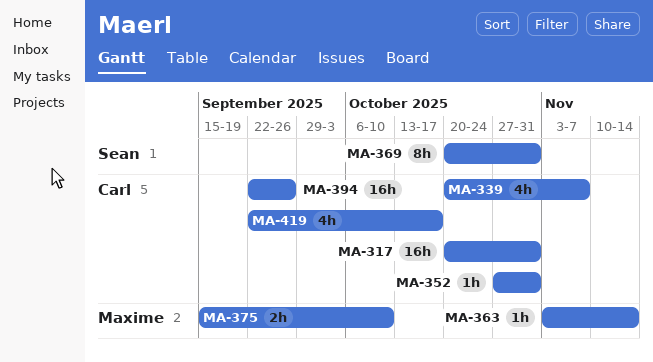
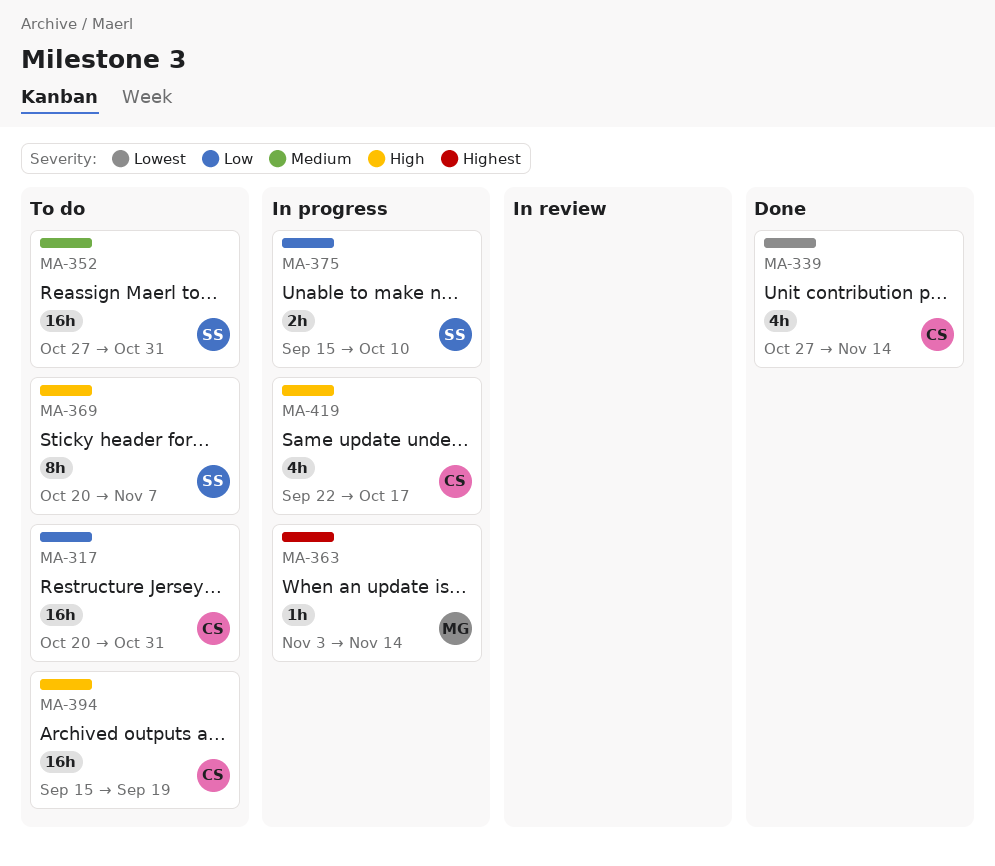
MA-339, start: Oct 20 -> Oct 27
MA-339, due: Nov 7 -> Nov 14
MA-352, owner: Carl -> Sean
MA-352, estimate: 1h -> 16h
MA-369, due: Oct 31 -> Nov 7
MA-375, owner: Maxime -> Sean
MA-394, start: Sep 22 -> Sep 15
MA-394, due: Sep 26 -> Sep 19

